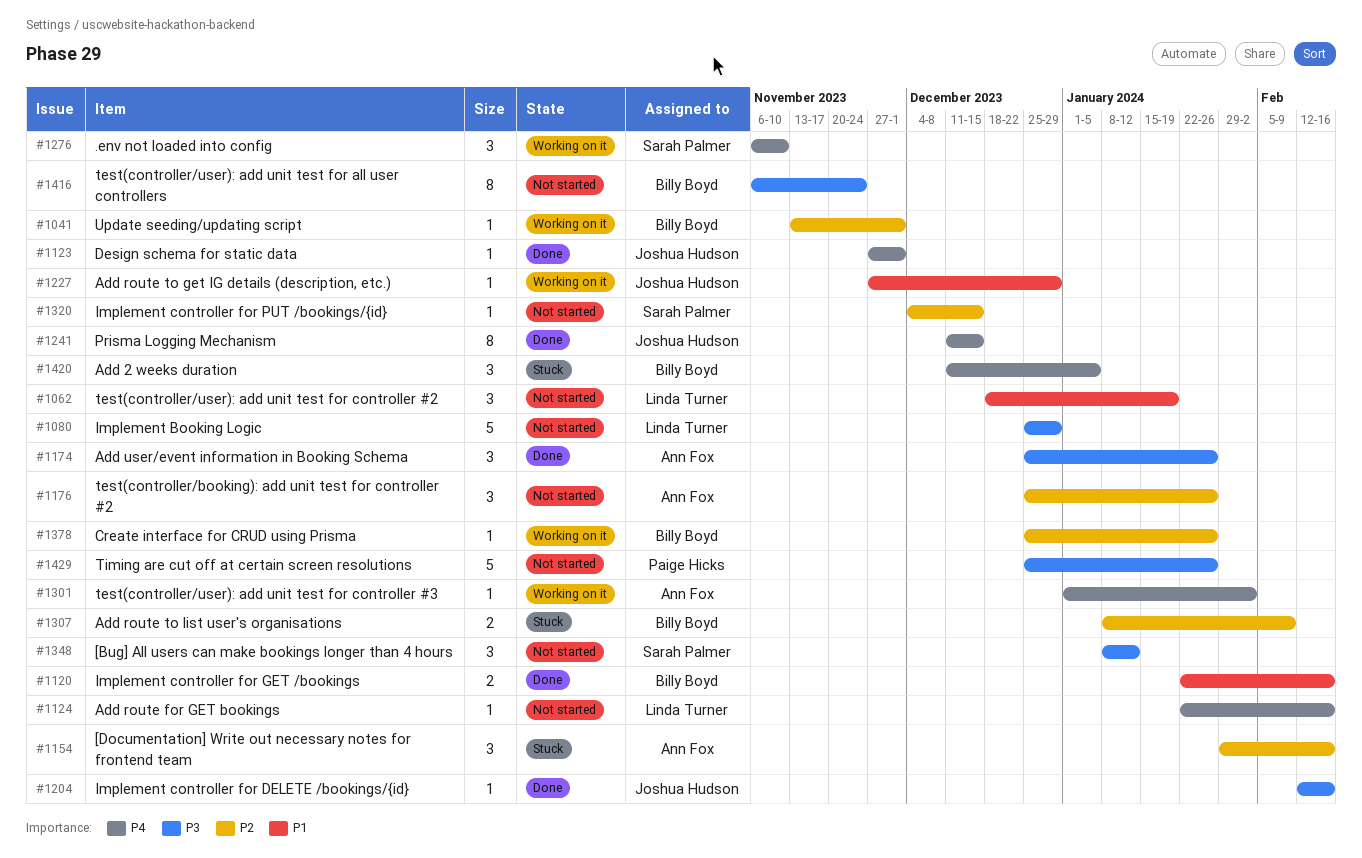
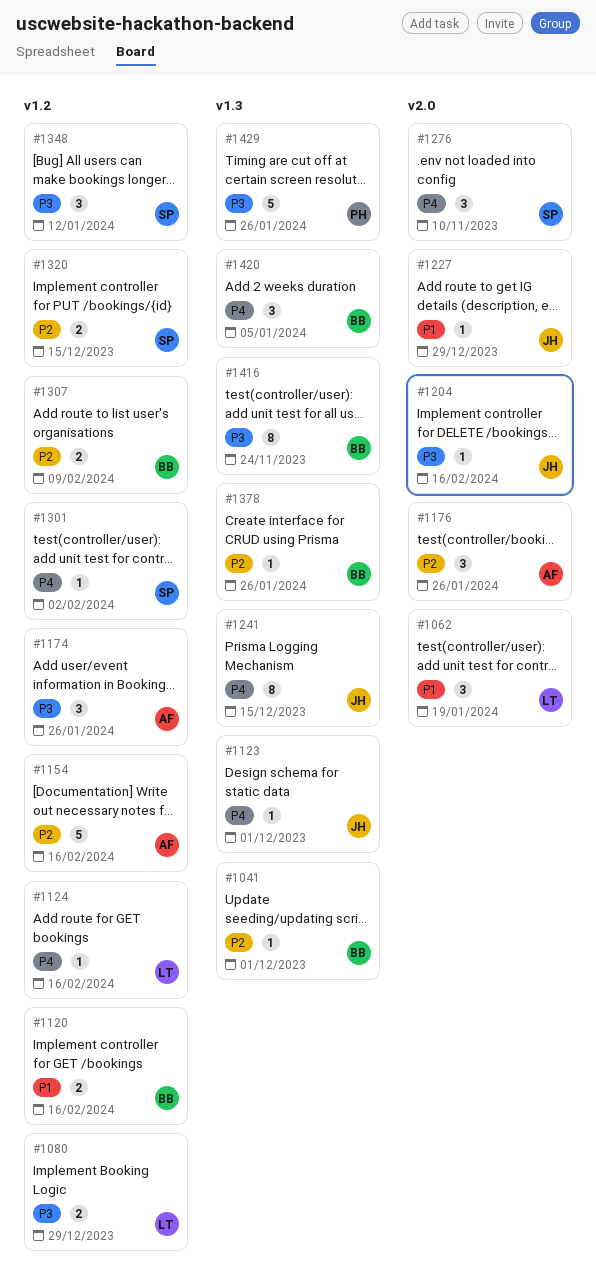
#1080, estimate: 5 -> 2
#1154, estimate: 3 -> 5
#1301, owner: Ann Fox -> Sarah Palmer
#1320, estimate: 1 -> 2

